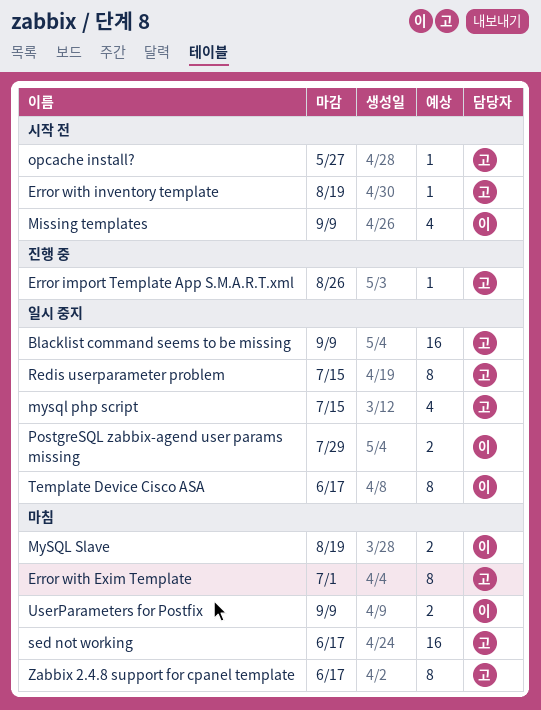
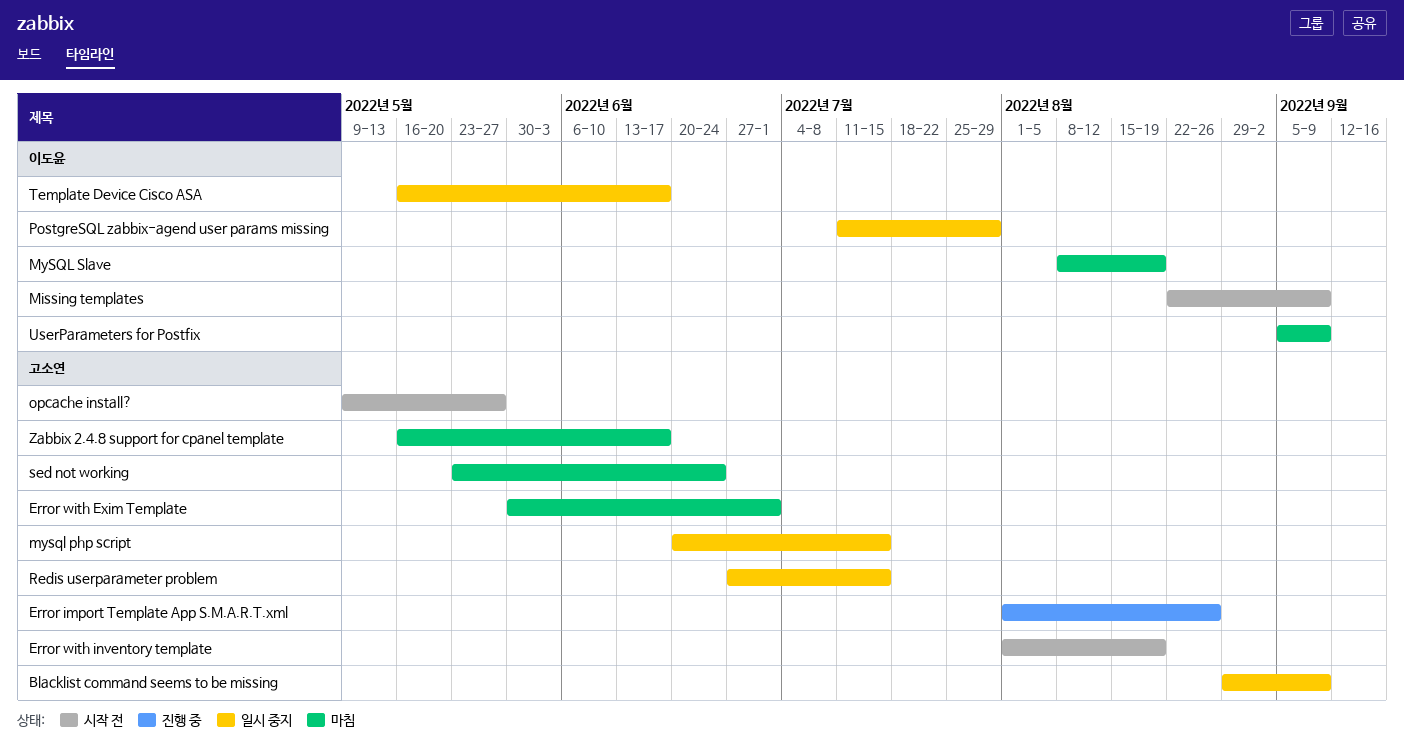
sed not working, due: Jun 17 -> Jun 24

